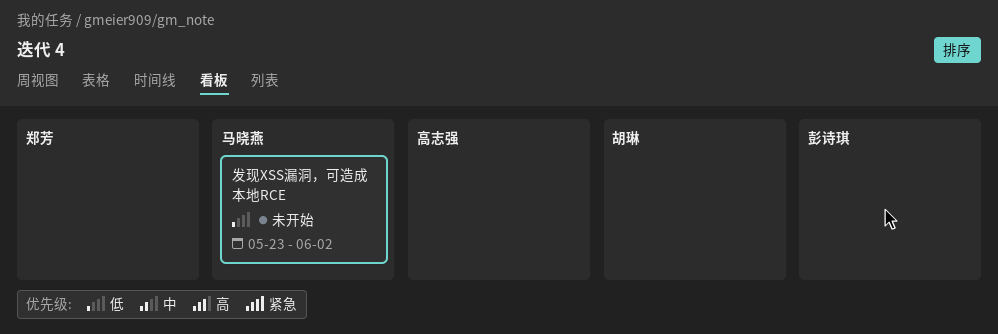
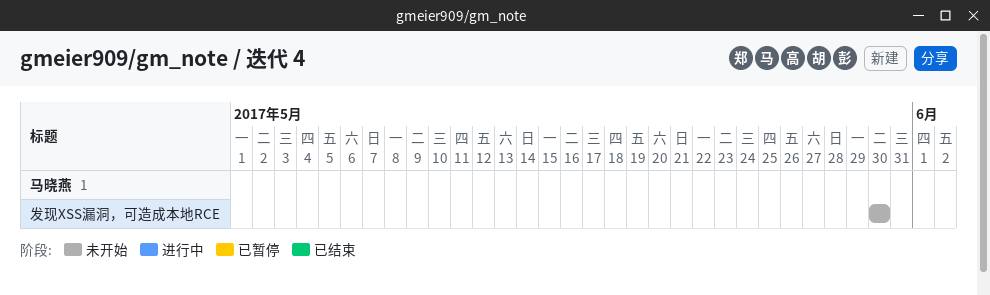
发现XSS漏洞，可造成本地RCE, start: May 23 -> May 30
发现XSS漏洞，可造成本地RCE, due: Jun 2 -> May 30

